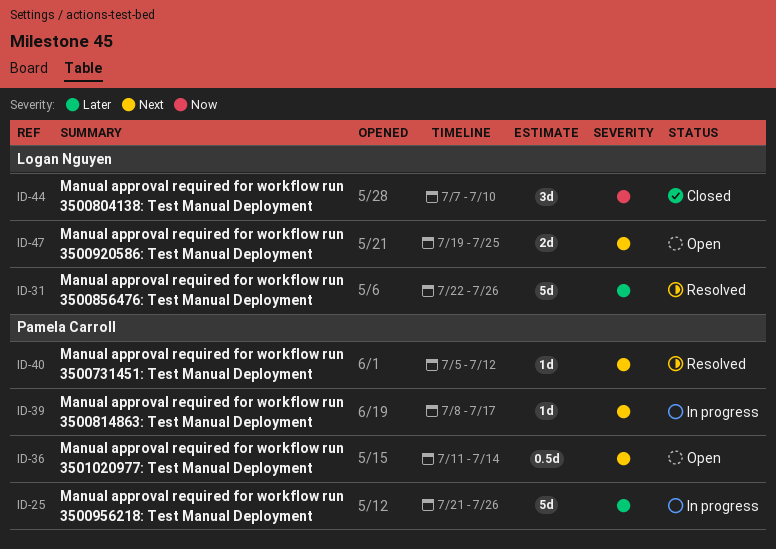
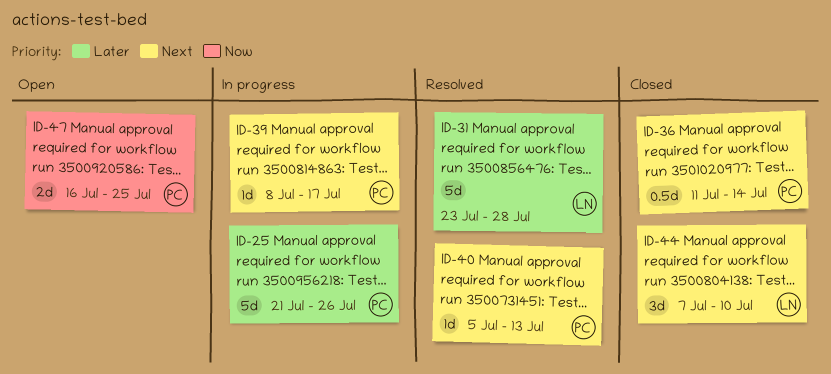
ID-31, start: Jul 22 -> Jul 23
ID-31, due: Jul 26 -> Jul 28
ID-36, status: Open -> Closed
ID-40, due: Jul 12 -> Jul 13
ID-44, priority: Now -> Next
ID-47, owner: Logan Nguyen -> Pamela Carroll
ID-47, priority: Next -> Now
ID-47, start: Jul 19 -> Jul 16

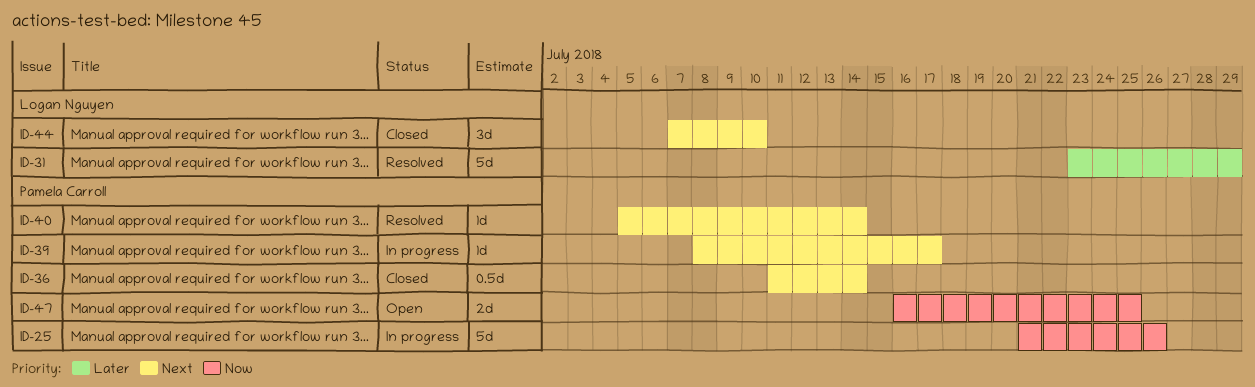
ID-25, priority: Later -> Now
ID-31, due: Jul 28 -> Jul 29
ID-40, due: Jul 13 -> Jul 14

